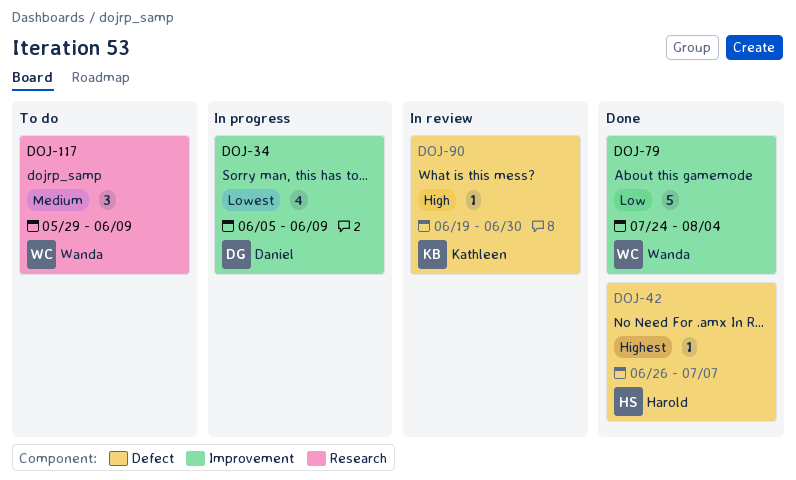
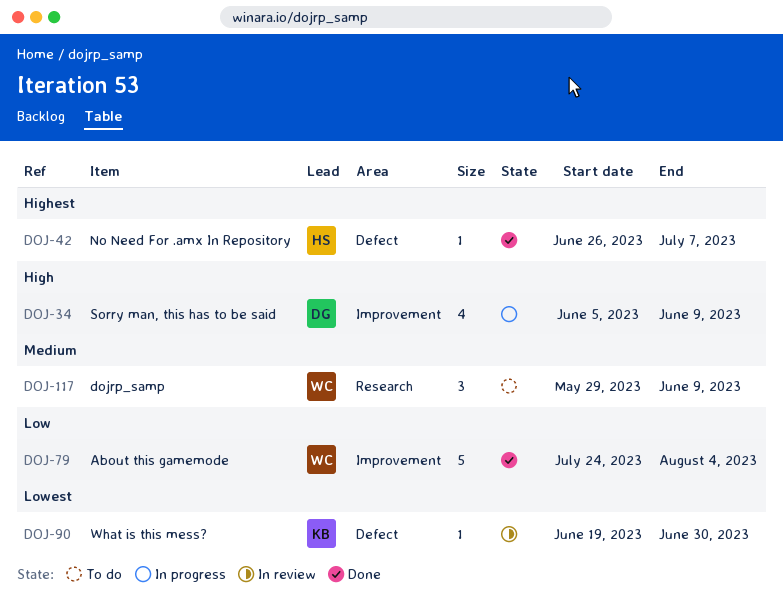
DOJ-34, priority: Lowest -> High
DOJ-90, priority: High -> Lowest

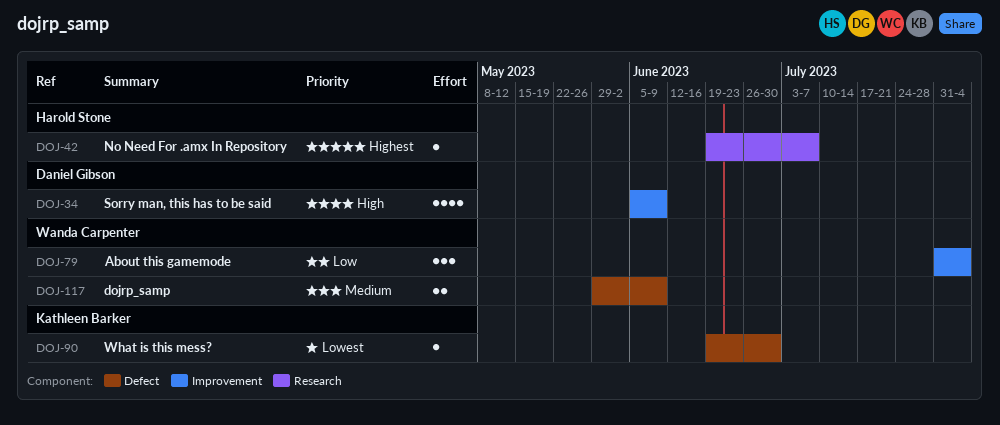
DOJ-42, label: Defect -> Research
DOJ-42, start: Jun 26 -> Jun 19
DOJ-79, estimate: 5 -> 3
DOJ-79, start: Jul 24 -> Jul 31
DOJ-117, label: Research -> Defect
DOJ-117, estimate: 3 -> 2

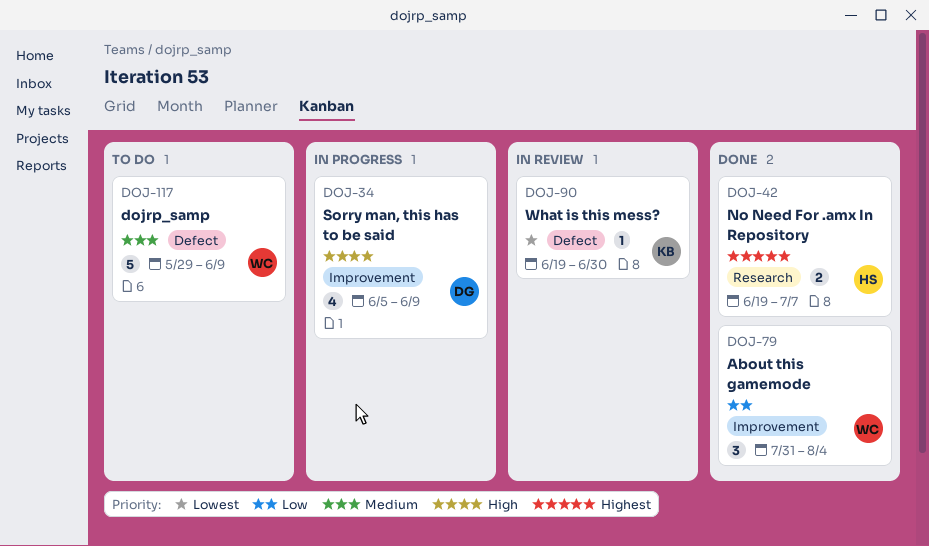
DOJ-42, estimate: 1 -> 2
DOJ-117, estimate: 2 -> 5

